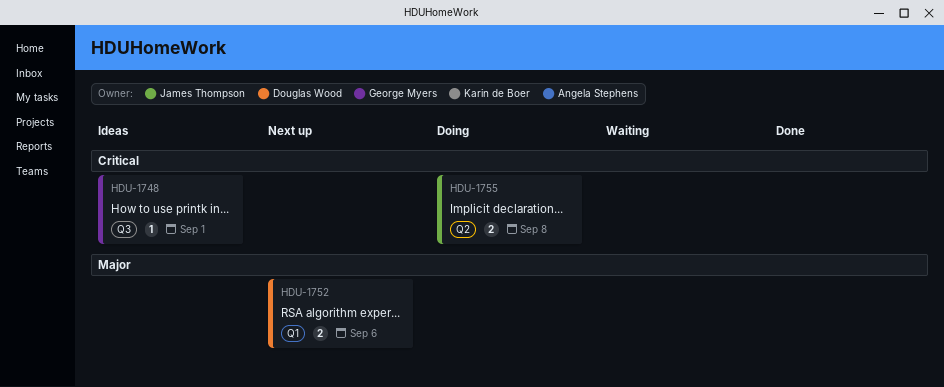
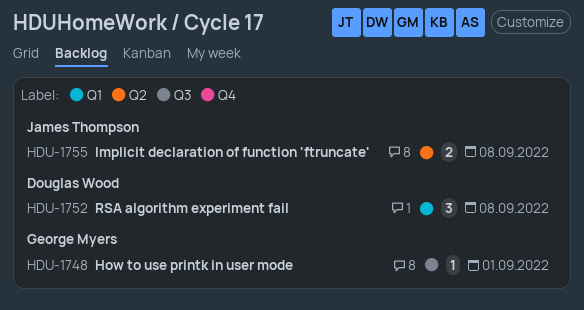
HDU-1752, estimate: 2 -> 3
HDU-1752, due: Sep 6 -> Sep 8

